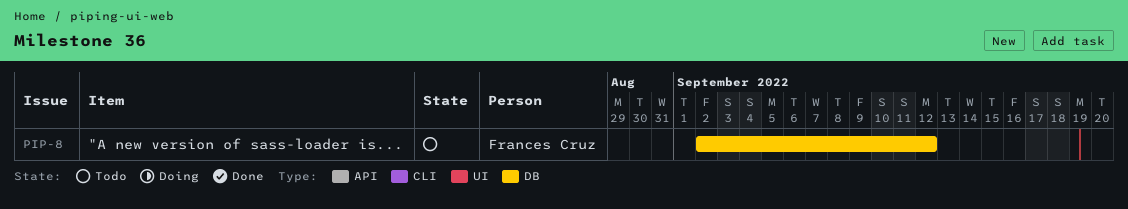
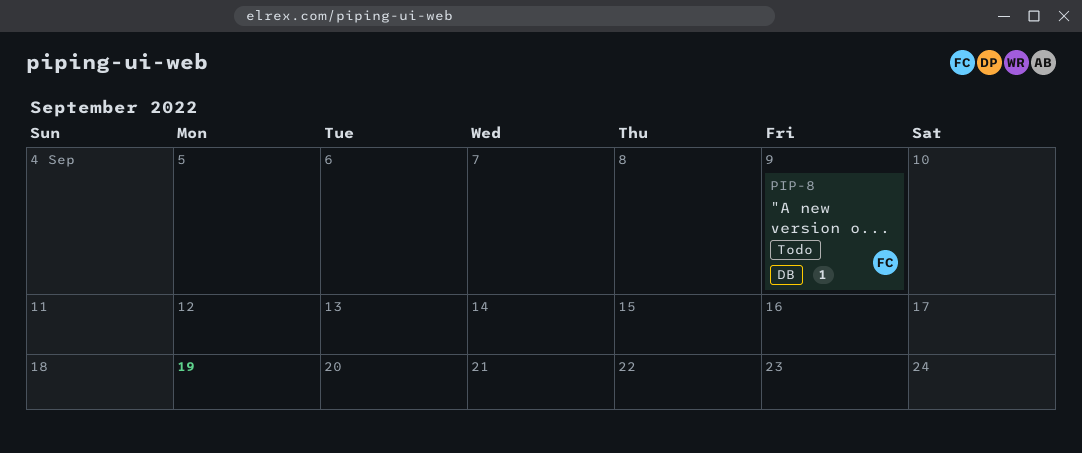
PIP-8, due: Sep 12 -> Sep 9

